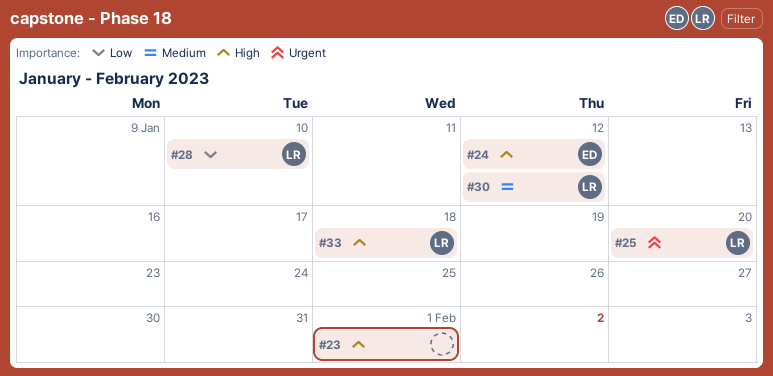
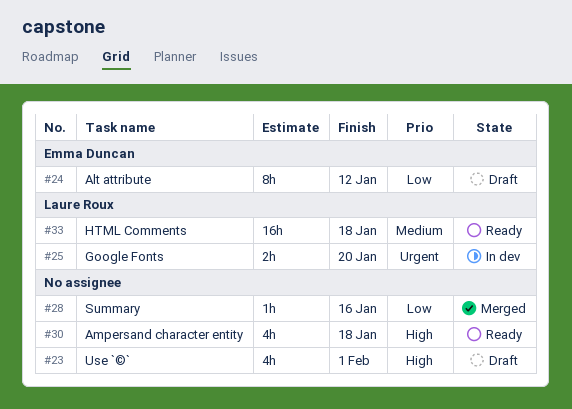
#24, priority: High -> Low
#28, owner: Laure Roux -> none
#28, due: Jan 10 -> Jan 16
#30, owner: Laure Roux -> none
#30, priority: Medium -> High
#30, due: Jan 12 -> Jan 18
#33, priority: High -> Medium

